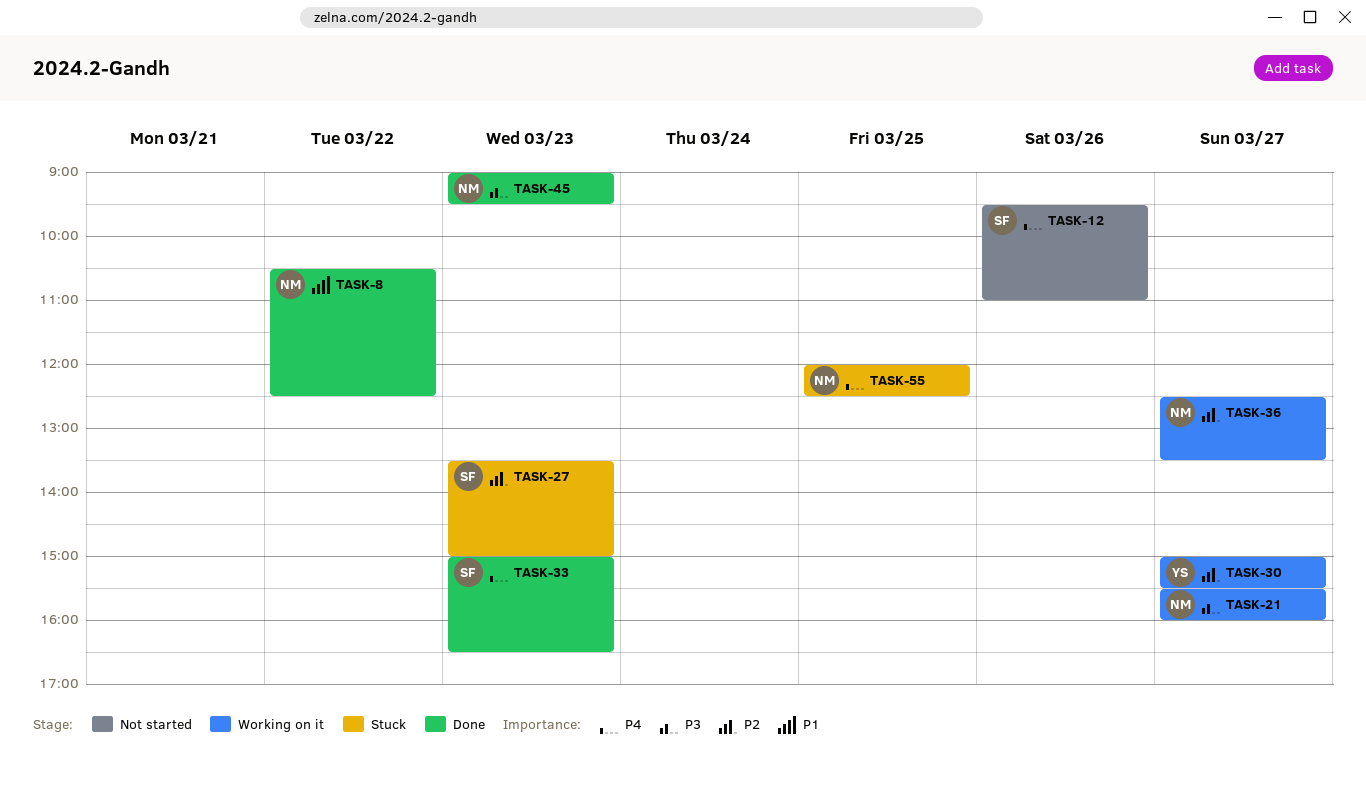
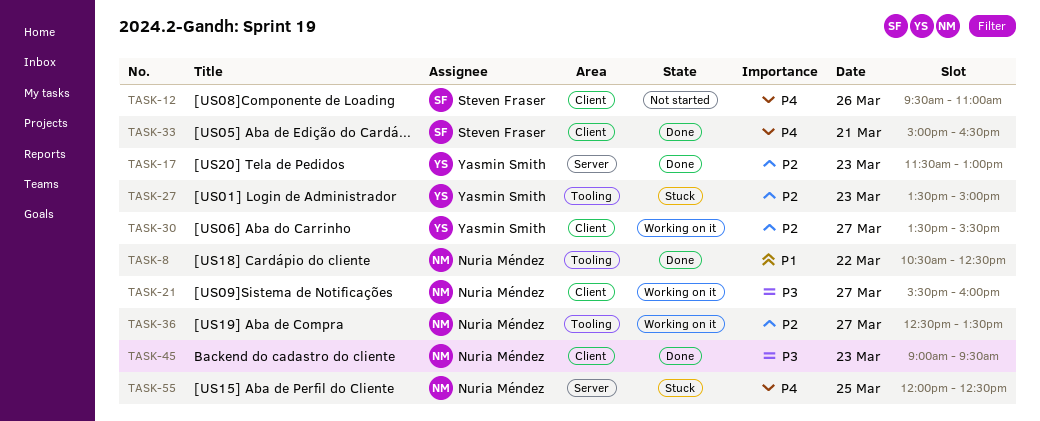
TASK-17: none -> present
TASK-27, owner: Steven Fraser -> Yasmin Smith
TASK-30, begins: 15:00 -> 13:30
TASK-33, day: Mar 23 -> Mar 21

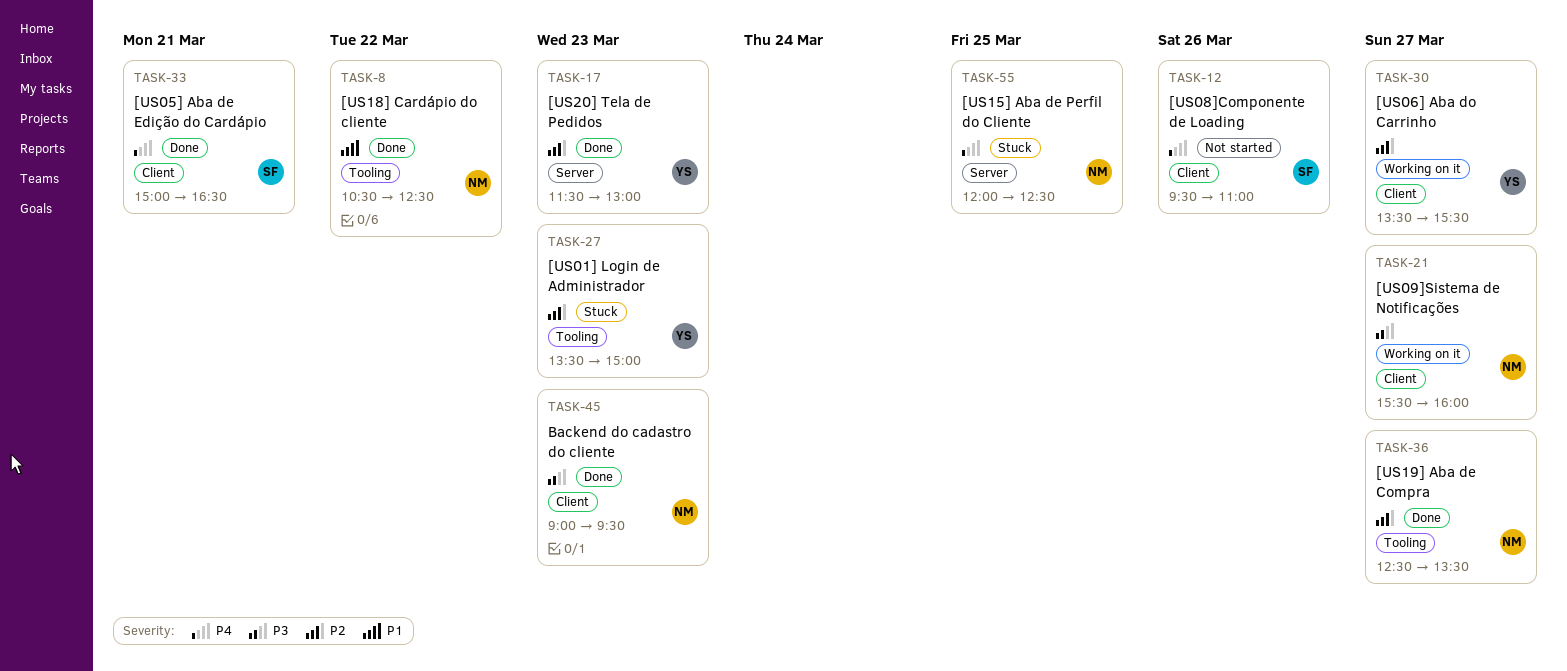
TASK-36, status: Working on it -> Done

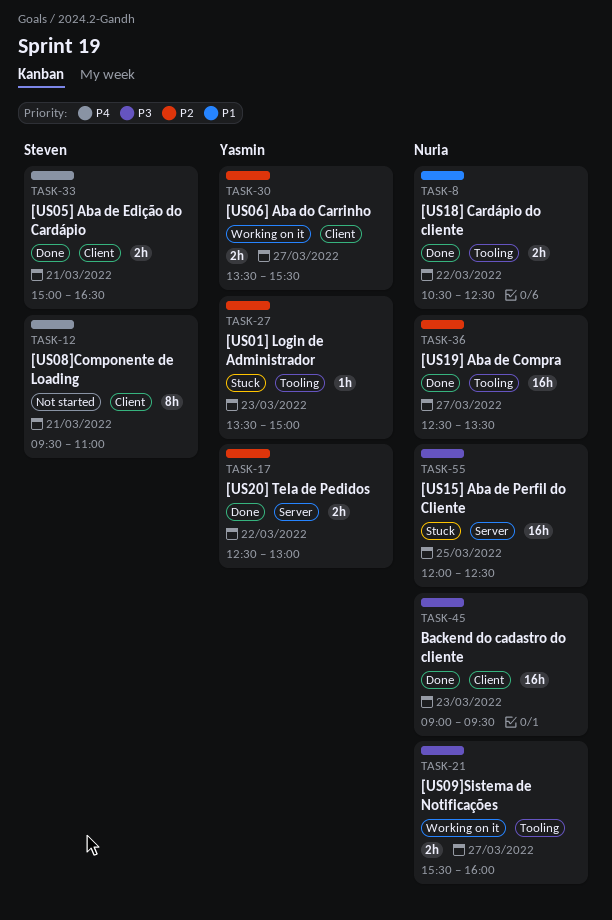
TASK-12, day: Mar 26 -> Mar 21
TASK-17, day: Mar 23 -> Mar 22
TASK-17, begins: 11:30 -> 12:30
TASK-21, label: Client -> Tooling
TASK-55, priority: P4 -> P3

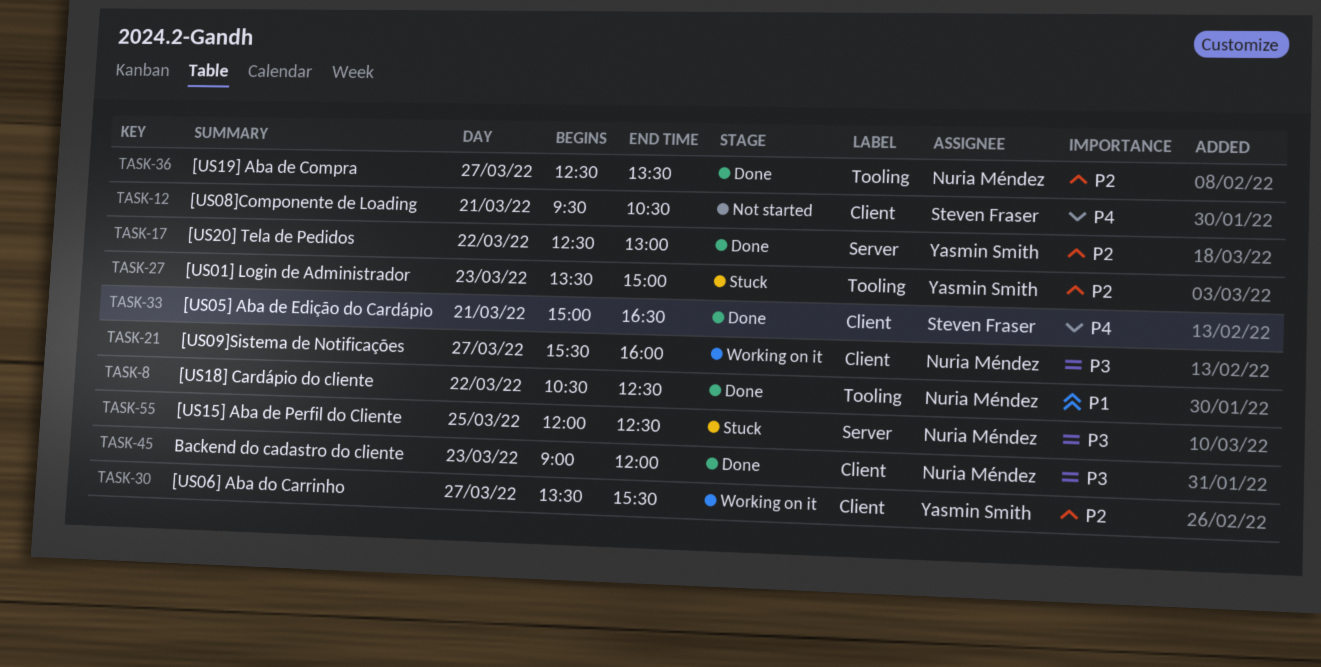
TASK-12, ends: 11:00 -> 10:30
TASK-21, label: Tooling -> Client
TASK-45, ends: 09:30 -> 12:00

